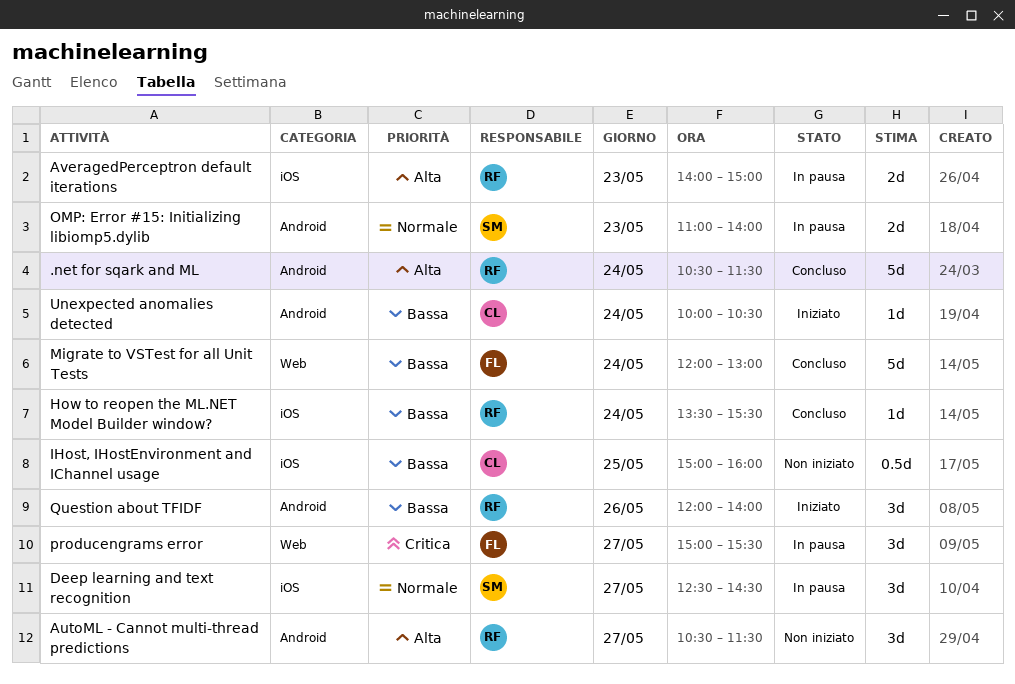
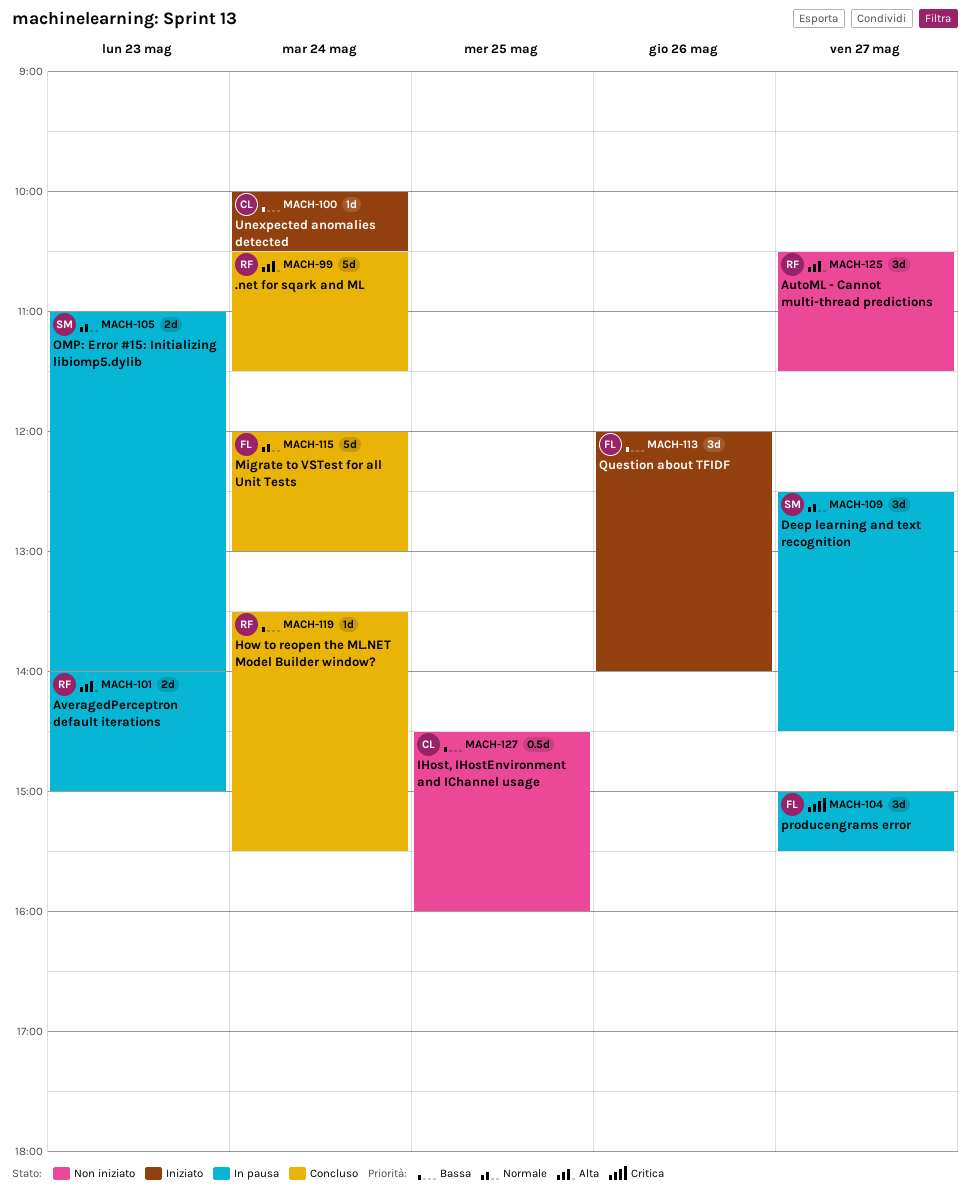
IHost, IHostEnvironment and IChannel usage, begins: 15:00 -> 14:30
Migrate to VSTest for all Unit Tests, priority: Bassa -> Normale
Question about TFIDF, owner: RF -> FL

